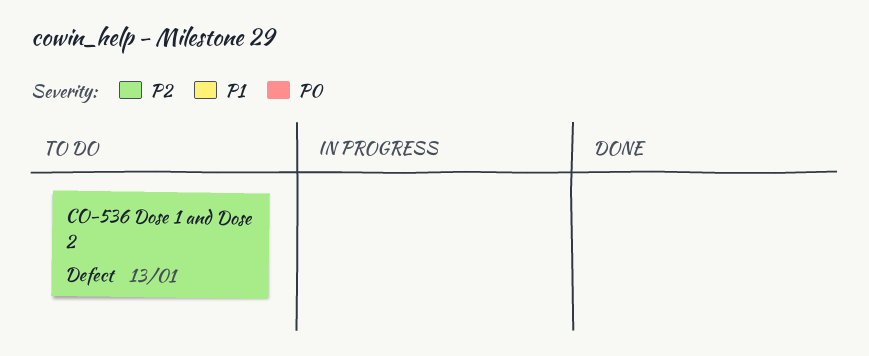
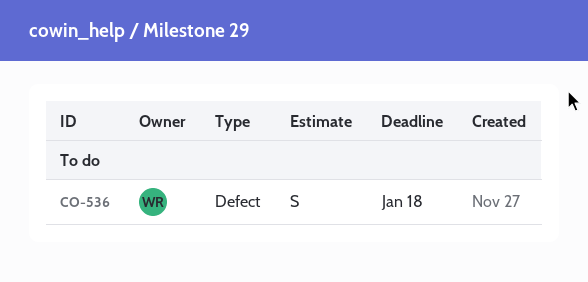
CO-536, due: Jan 13 -> Jan 18

